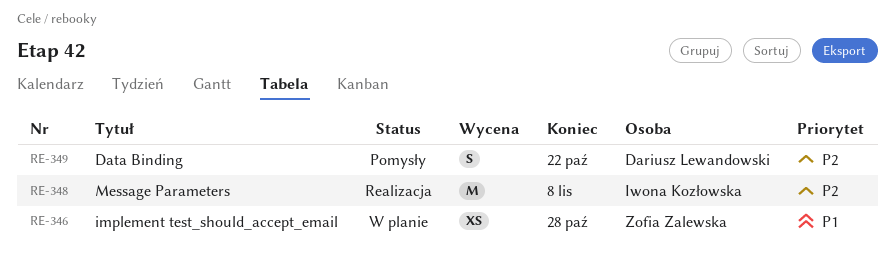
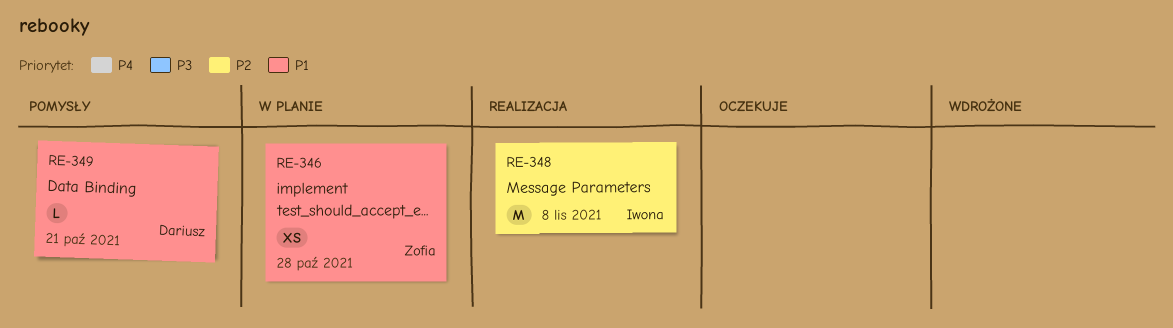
RE-349, priority: P2 -> P1
RE-349, estimate: S -> L
RE-349, due: Oct 22 -> Oct 21

